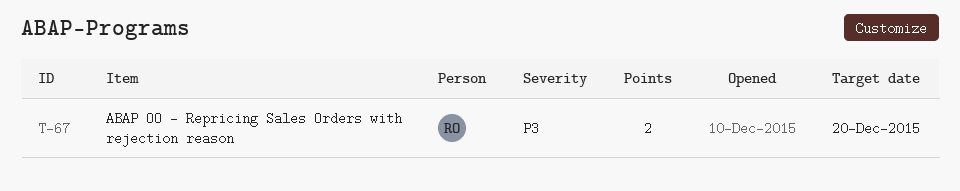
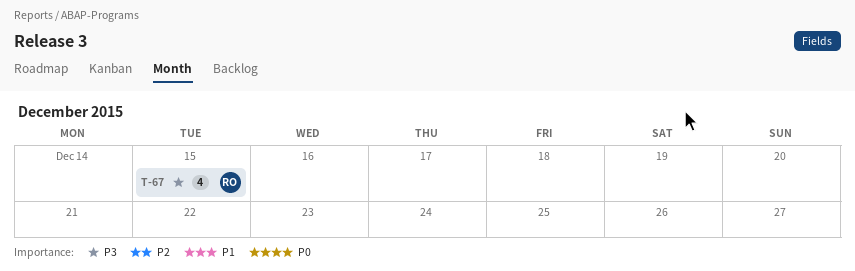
T-67, estimate: 2 -> 4
T-67, due: Dec 20 -> Dec 15

